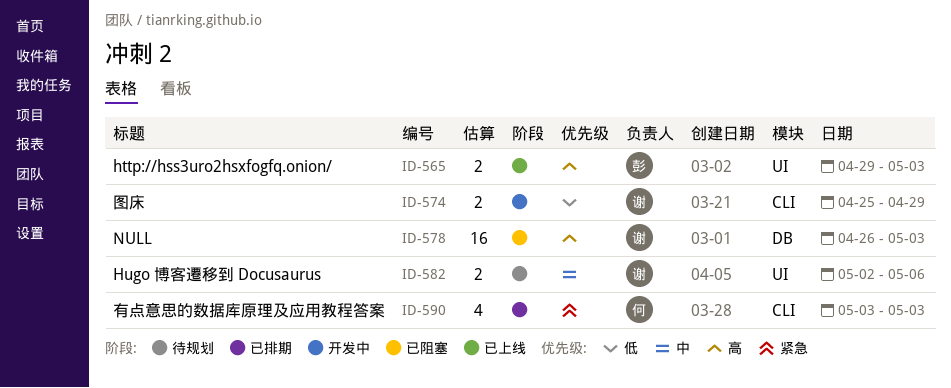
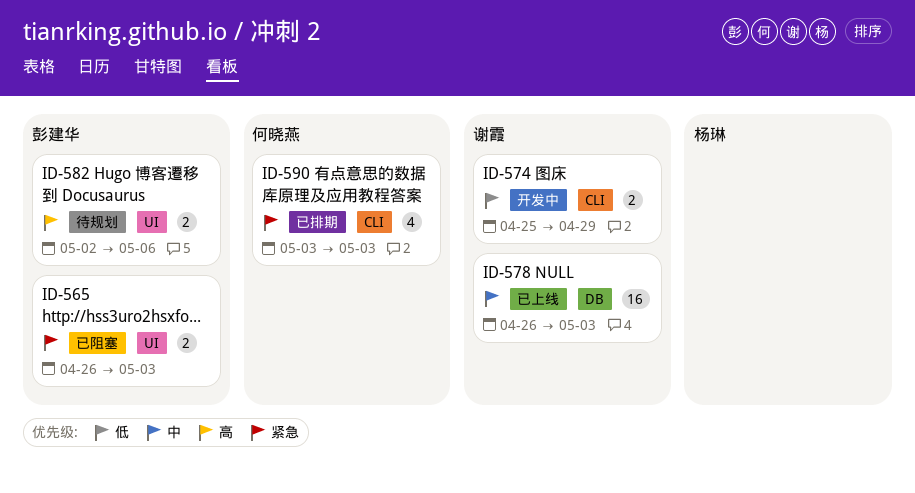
ID-565, status: 已上线 -> 已阻塞
ID-565, priority: 高 -> 紧急
ID-565, start: Apr 29 -> Apr 26
ID-578, status: 已阻塞 -> 已上线
ID-578, priority: 高 -> 中
ID-582, owner: 谢霞 -> 彭建华
ID-582, priority: 中 -> 高

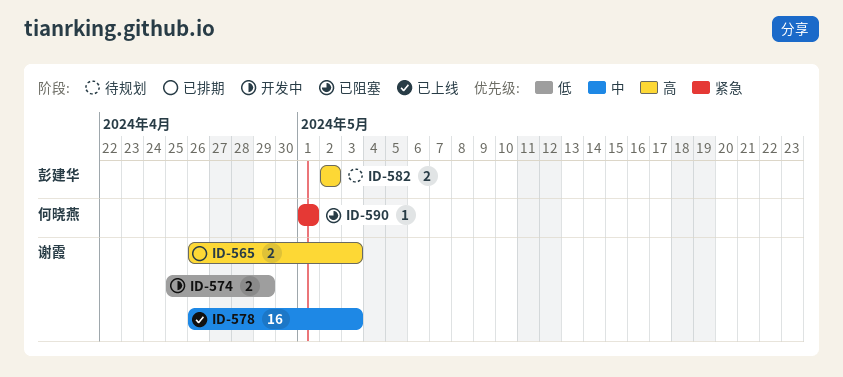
ID-565, status: 已阻塞 -> 已排期
ID-565, owner: 彭建华 -> 谢霞
ID-565, priority: 紧急 -> 高
ID-582, due: May 6 -> May 2
ID-590, status: 已排期 -> 已阻塞
ID-590, estimate: 4 -> 1
ID-590, start: May 3 -> May 1
ID-590, due: May 3 -> May 1

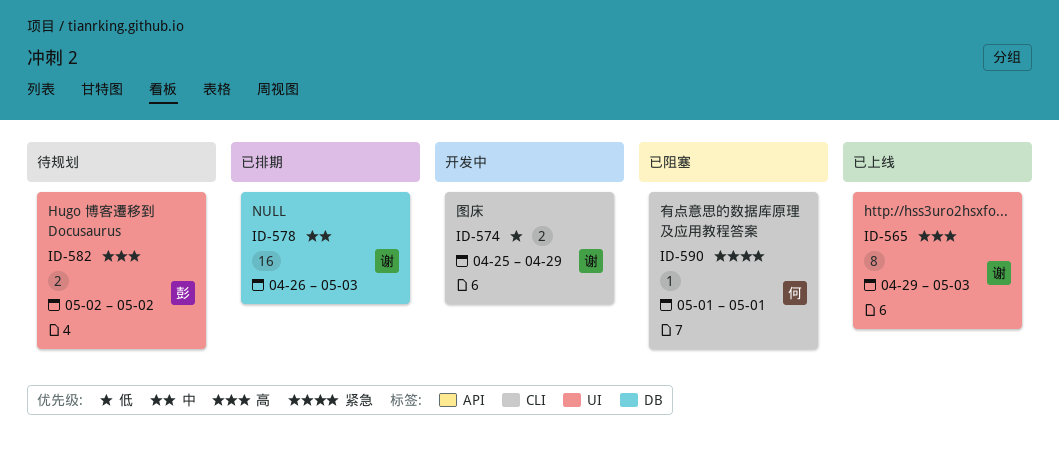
ID-565, status: 已排期 -> 已上线
ID-565, estimate: 2 -> 8
ID-565, start: Apr 26 -> Apr 29
ID-578, status: 已上线 -> 已排期

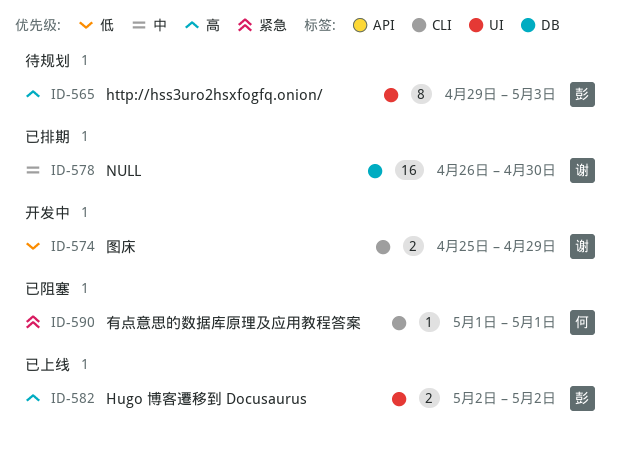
ID-565, status: 已上线 -> 待规划
ID-565, owner: 谢 -> 彭
ID-578, due: May 3 -> Apr 30
ID-582, status: 待规划 -> 已上线

